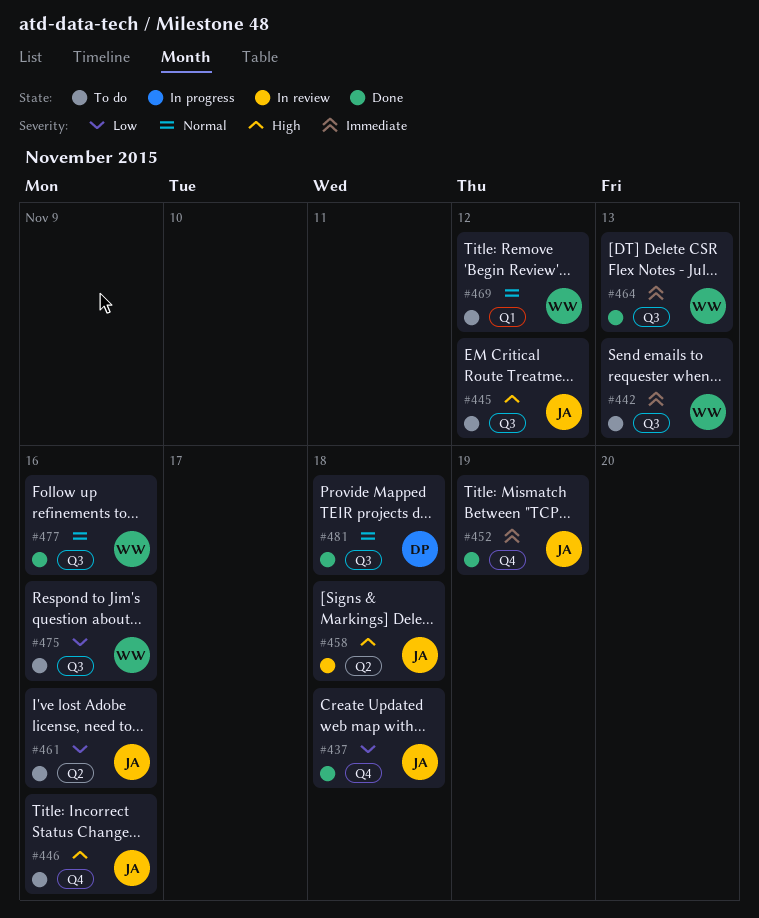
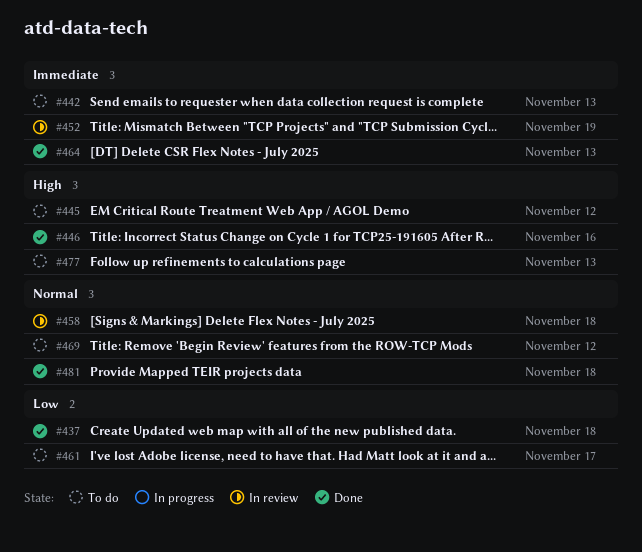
#446, status: To do -> Done
#452, status: Done -> In review
#458, priority: High -> Normal
#461, due: Nov 16 -> Nov 17
#475: present -> none
#477, status: Done -> To do
#477, priority: Normal -> High
#477, due: Nov 16 -> Nov 13

